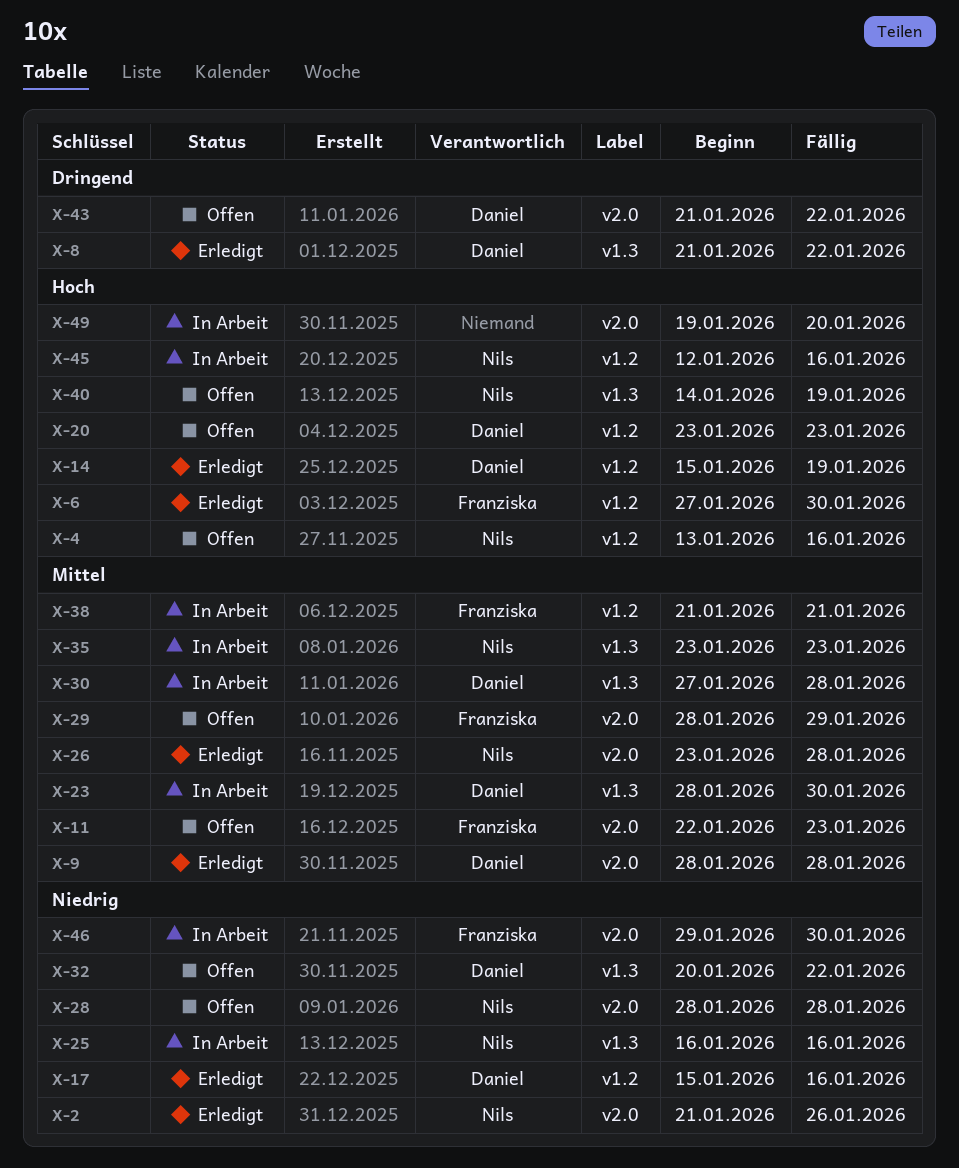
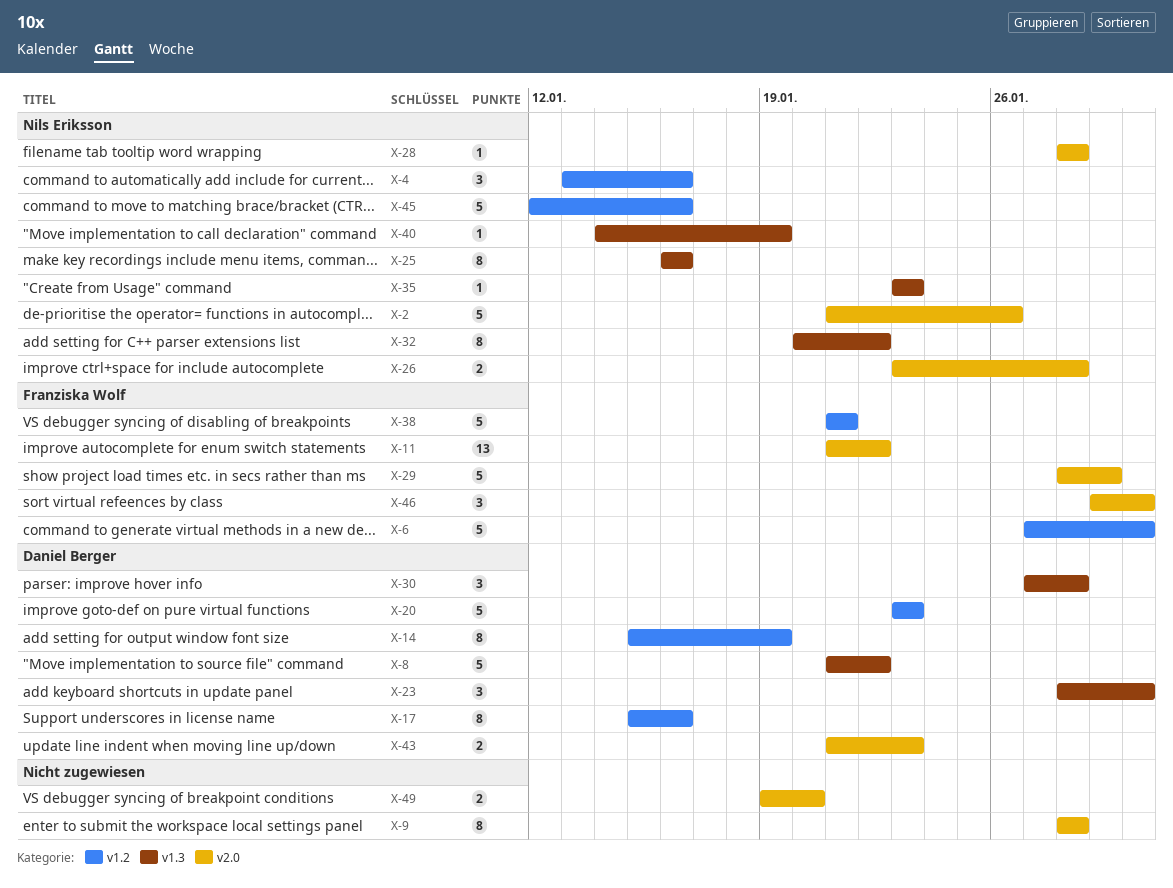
X-9, owner: Daniel Berger -> none
X-11, start: Jan 22 -> Jan 21
X-11, due: Jan 23 -> Jan 22
X-32, owner: Daniel Berger -> Nils Eriksson
X-43, due: Jan 22 -> Jan 23

